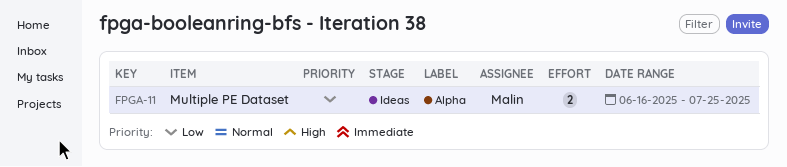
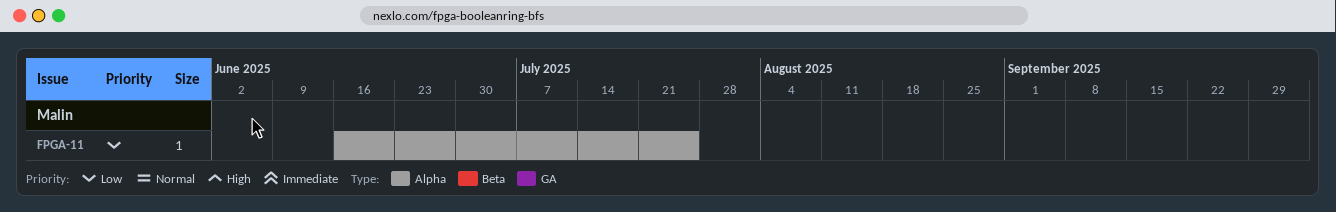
FPGA-11, estimate: 2 -> 1

